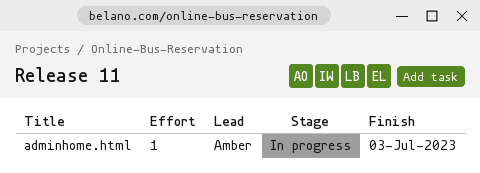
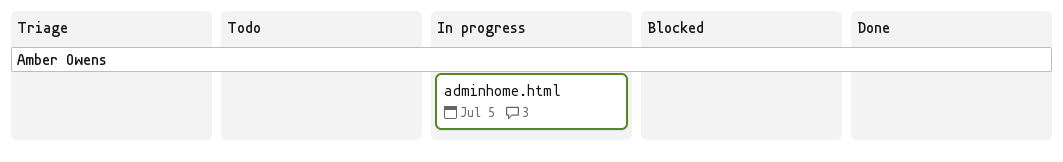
adminhome.html, due: Jul 3 -> Jul 5

